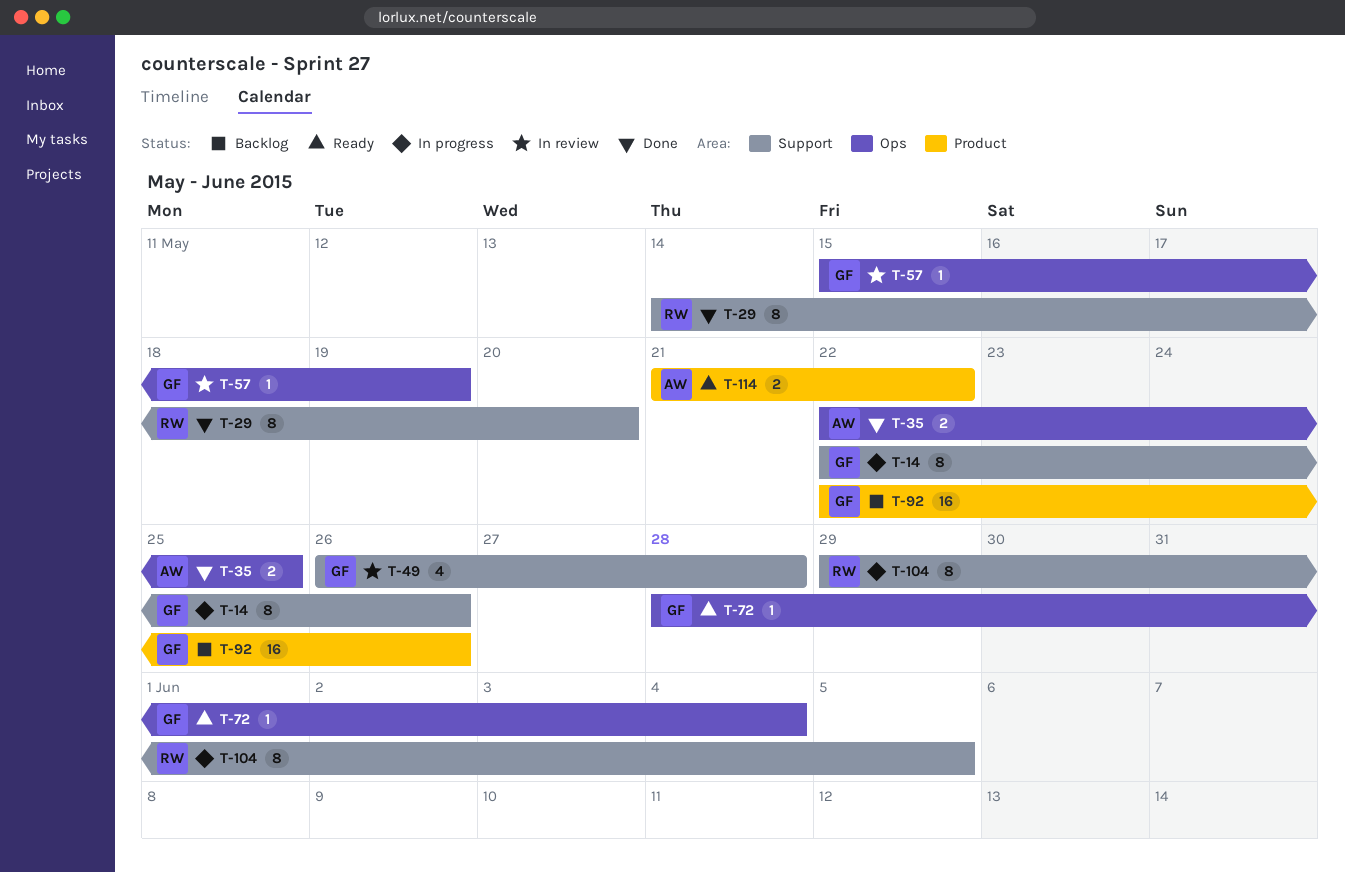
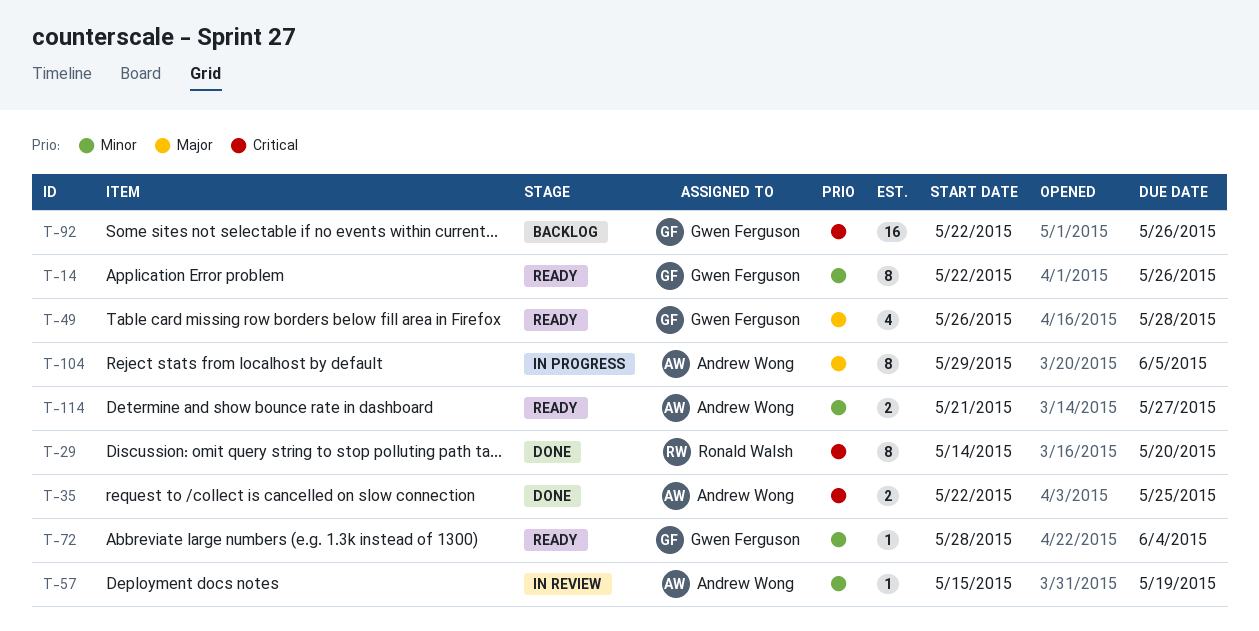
T-14, status: In progress -> Ready
T-49, status: In review -> Ready
T-57, owner: Gwen Ferguson -> Andrew Wong
T-104, owner: Ronald Walsh -> Andrew Wong
T-114, due: May 22 -> May 27

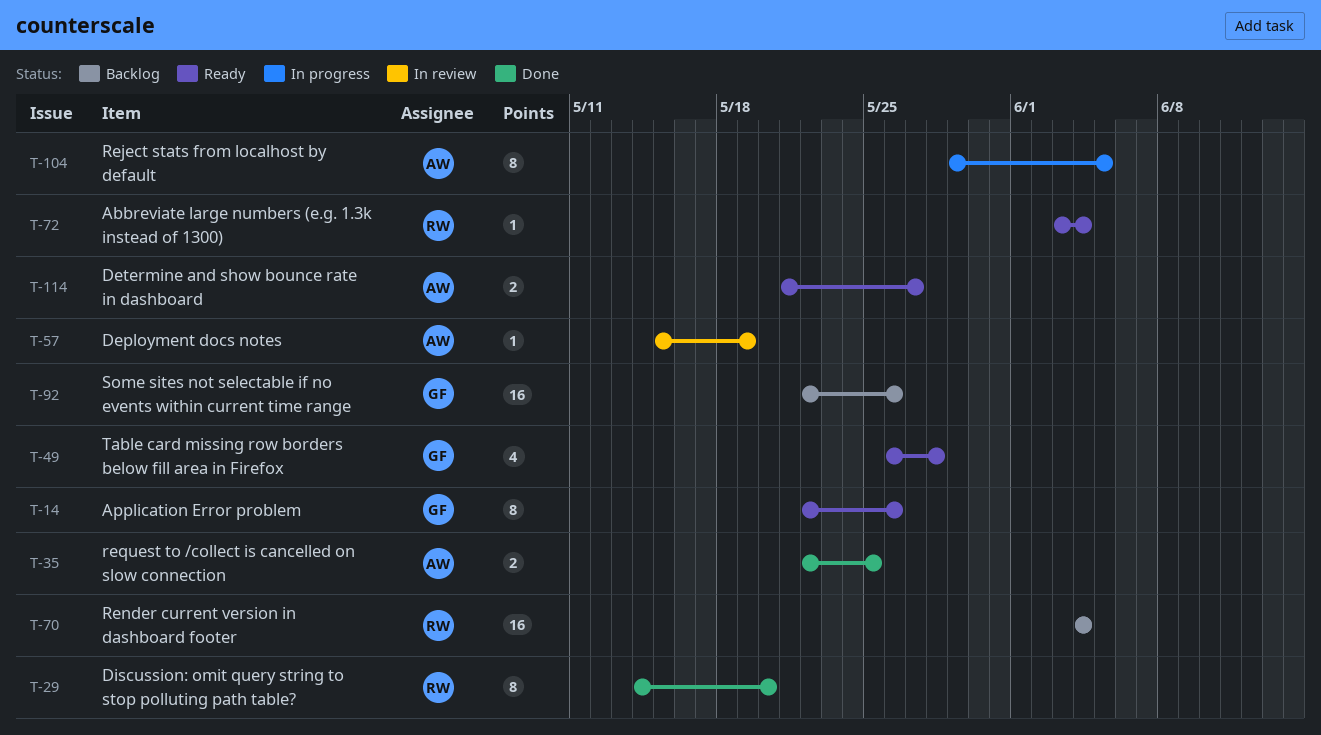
T-70: none -> present
T-72, owner: Gwen Ferguson -> Ronald Walsh
T-72, start: May 28 -> Jun 3

